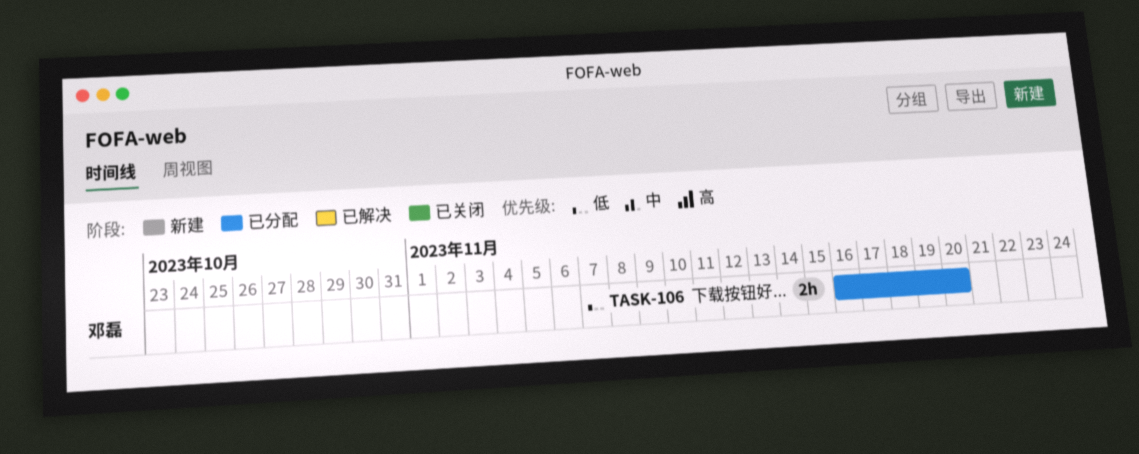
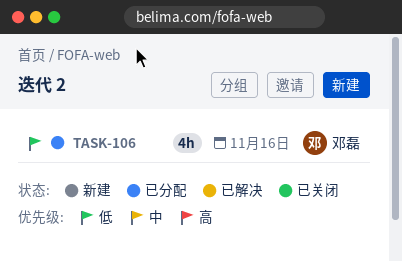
TASK-106, estimate: 2h -> 4h
TASK-106, due: Nov 20 -> Nov 16

